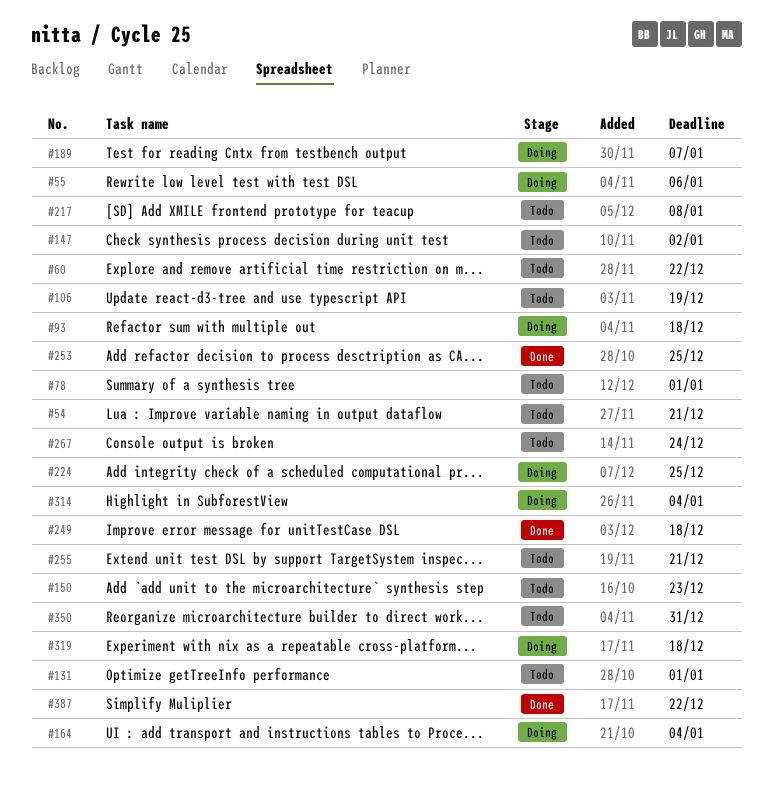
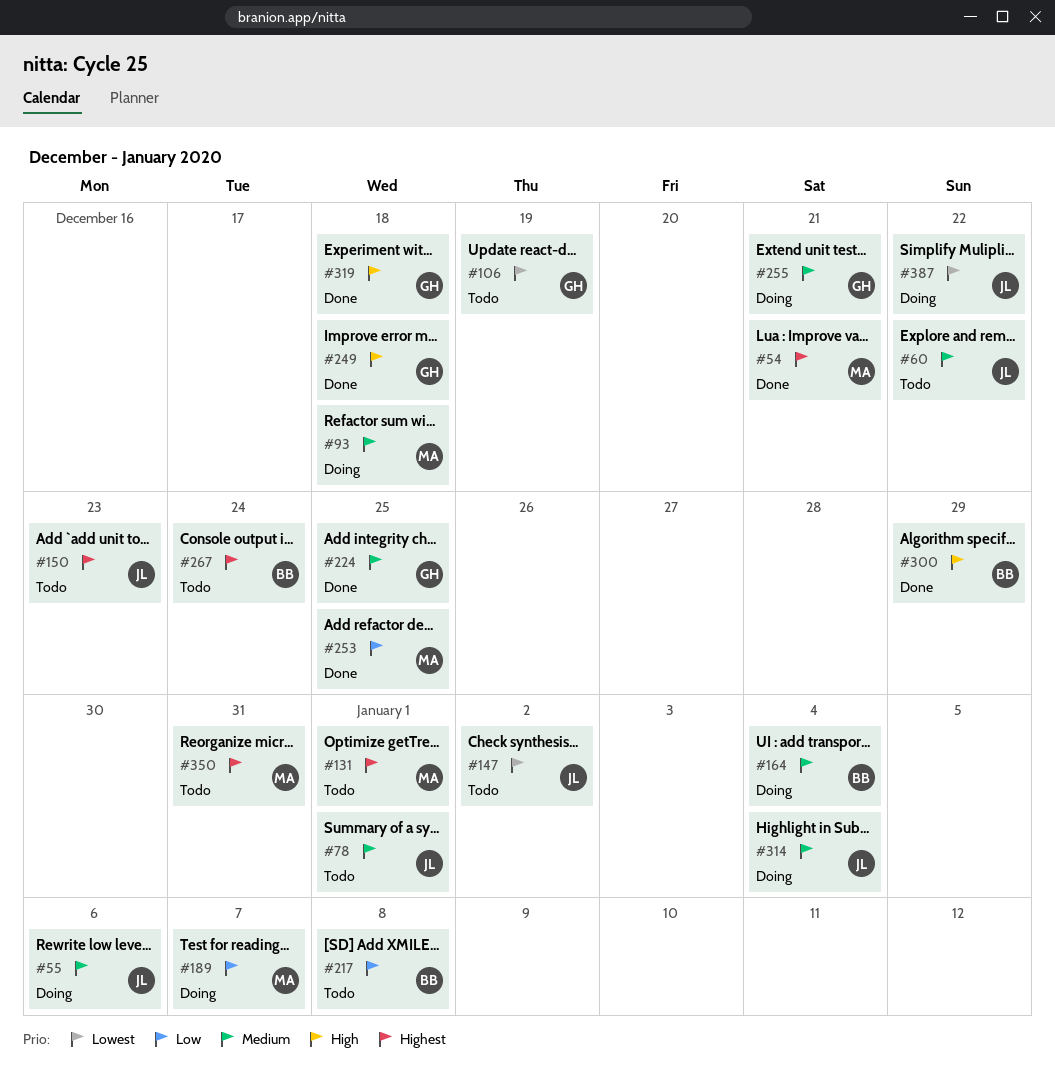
#54, status: Todo -> Done
#224, status: Doing -> Done
#255, status: Todo -> Doing
#300: none -> present
#319, status: Doing -> Done
#387, status: Done -> Doing

